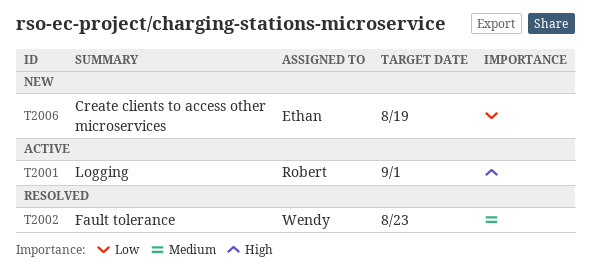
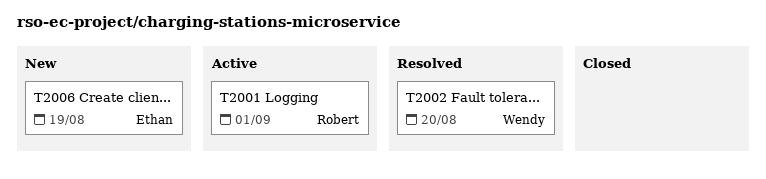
T2002, due: Aug 23 -> Aug 20

